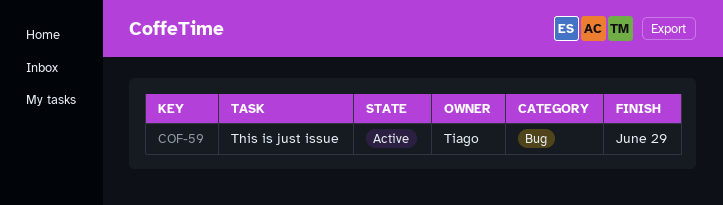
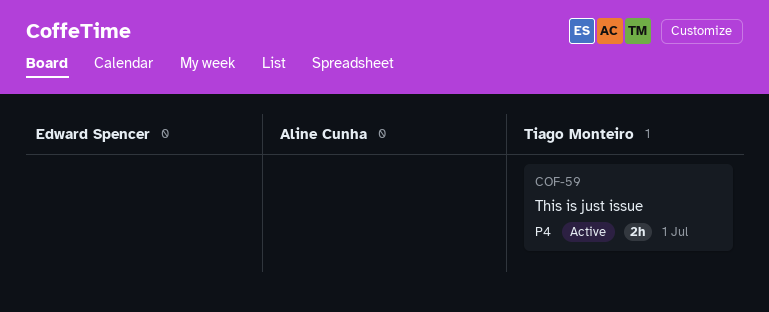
COF-59, due: Jun 29 -> Jul 1

